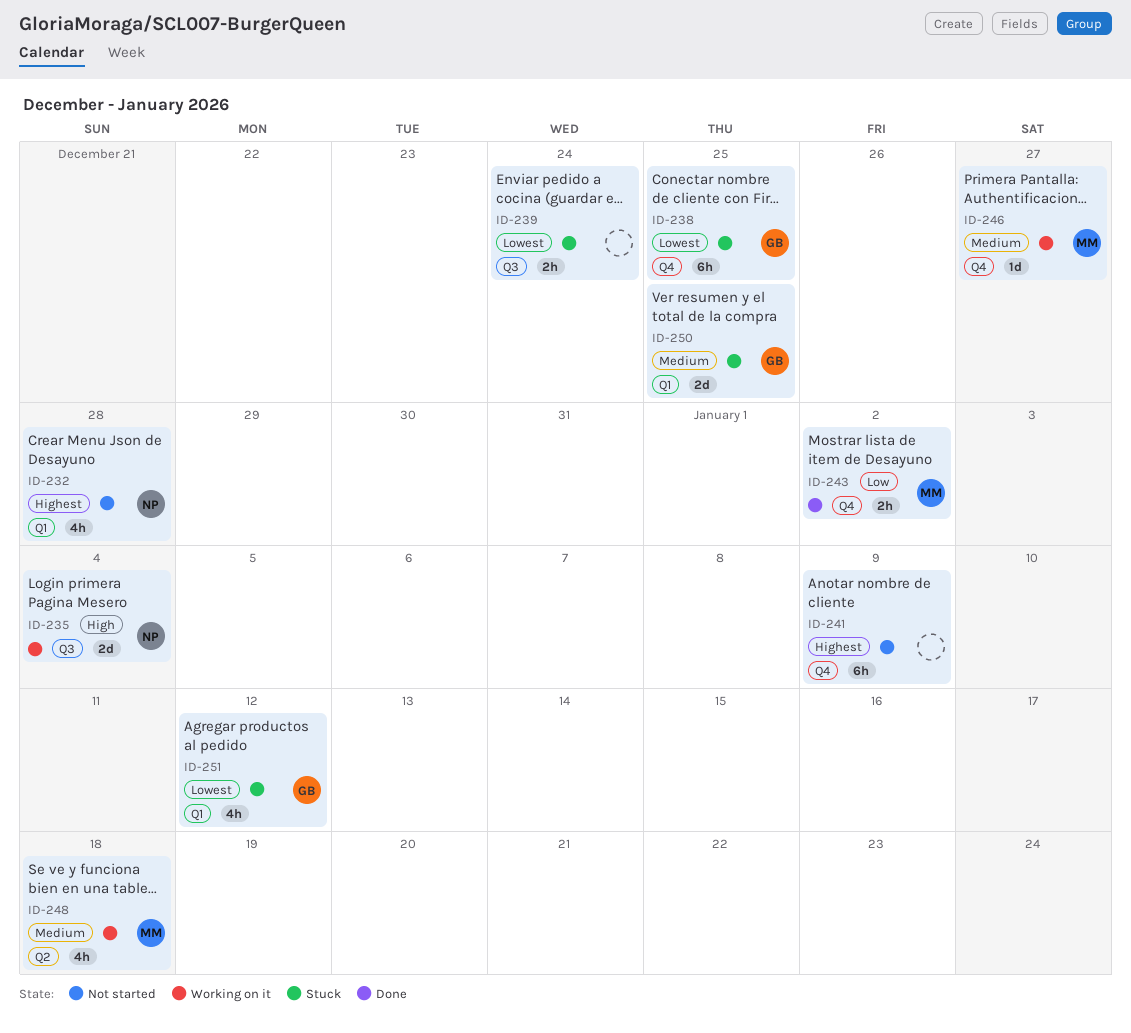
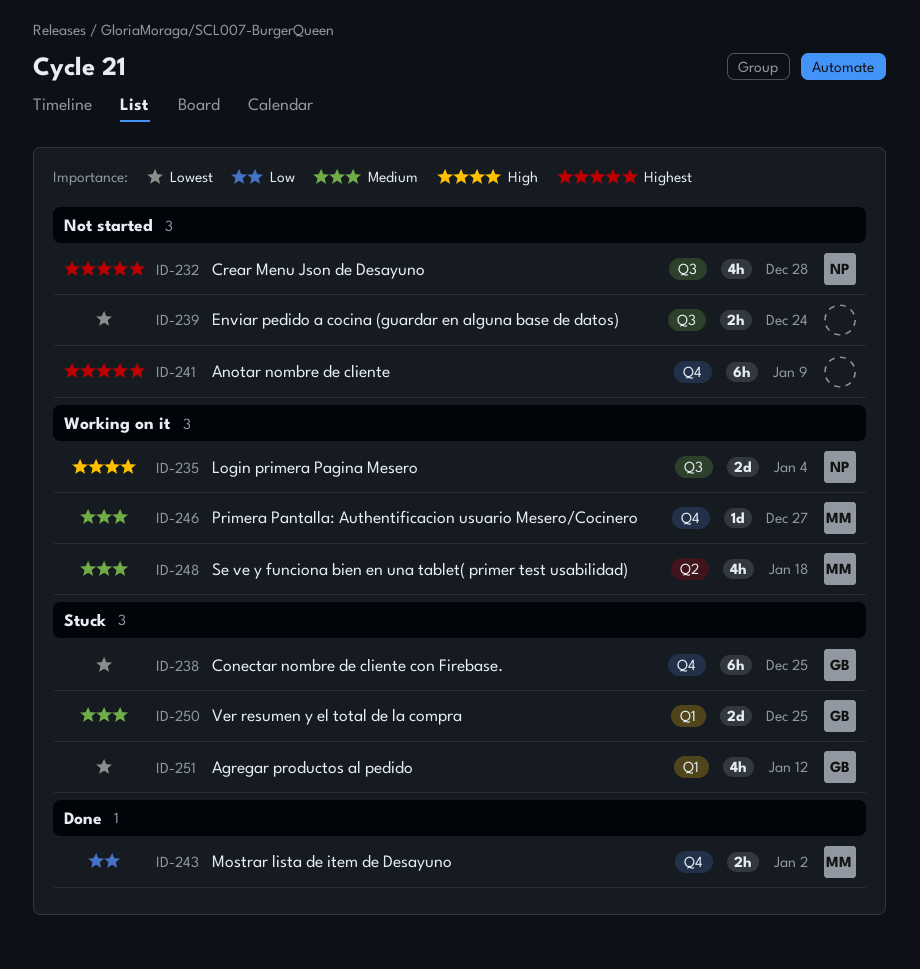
ID-232, label: Q1 -> Q3
ID-239, status: Stuck -> Not started

